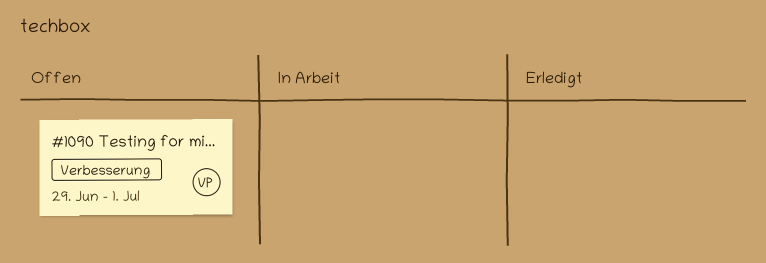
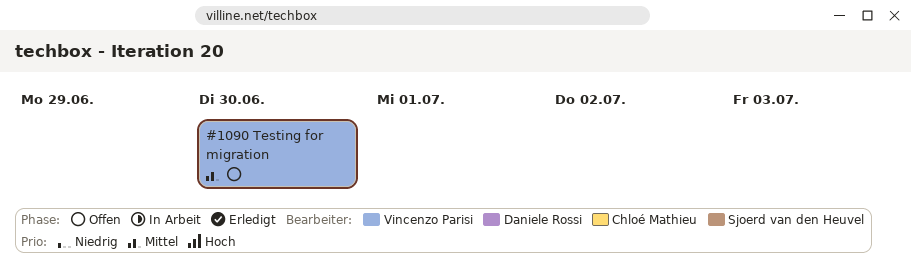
#1090, due: Jul 1 -> Jun 30

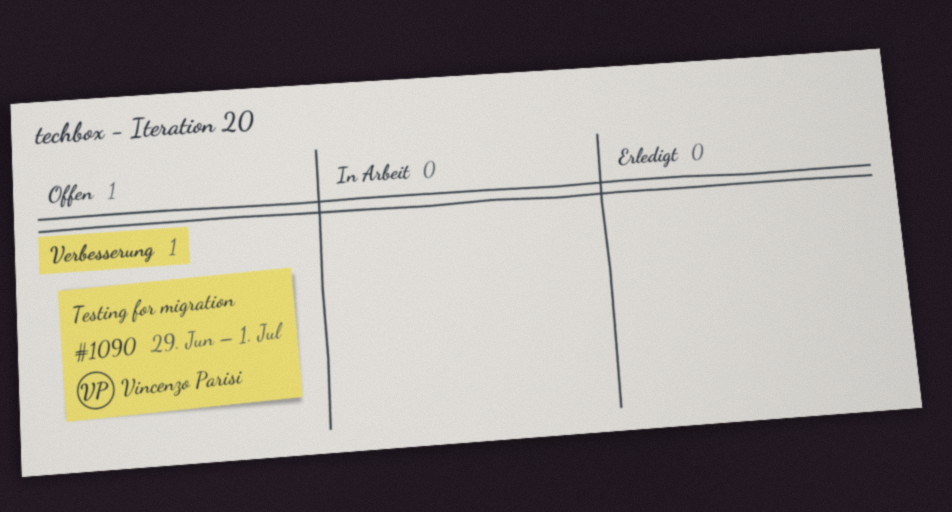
#1090, due: Jun 30 -> Jul 1

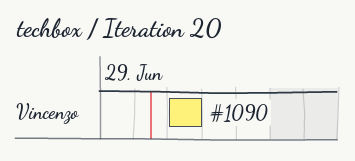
#1090, start: Jun 29 -> Jul 1

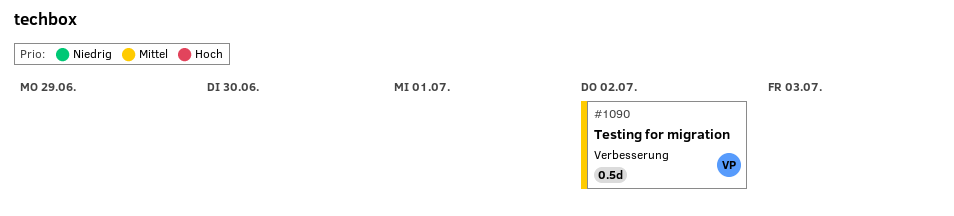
#1090, due: Jul 1 -> Jul 2

